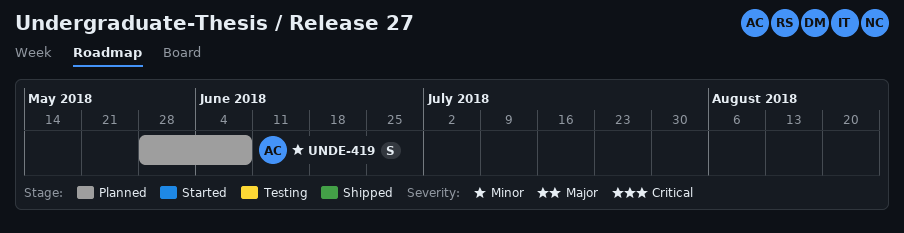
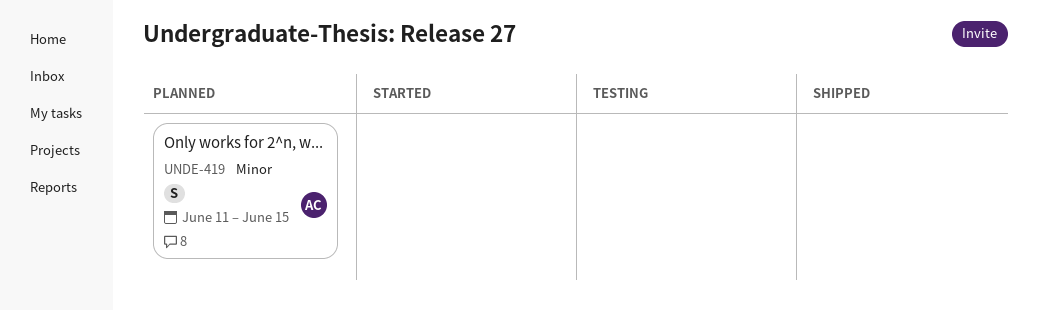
UNDE-419, start: May 28 -> Jun 11
UNDE-419, due: Jun 8 -> Jun 15

